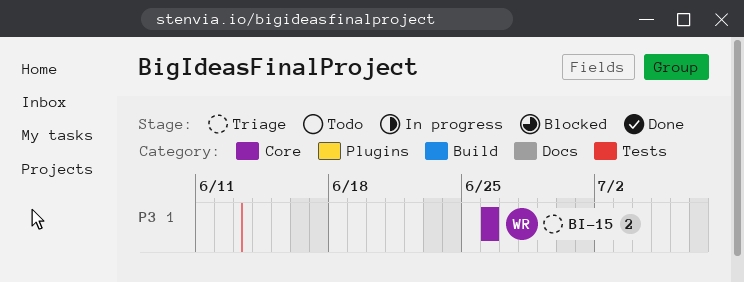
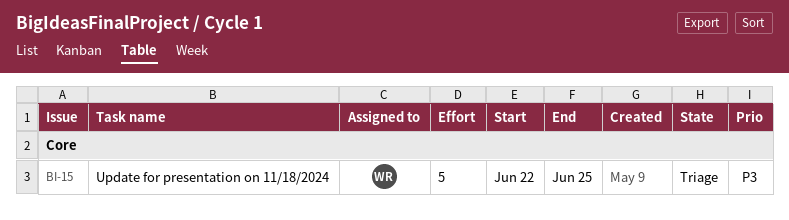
BI-15, estimate: 2 -> 5
BI-15, start: Jun 26 -> Jun 22
BI-15, due: Jun 26 -> Jun 25

